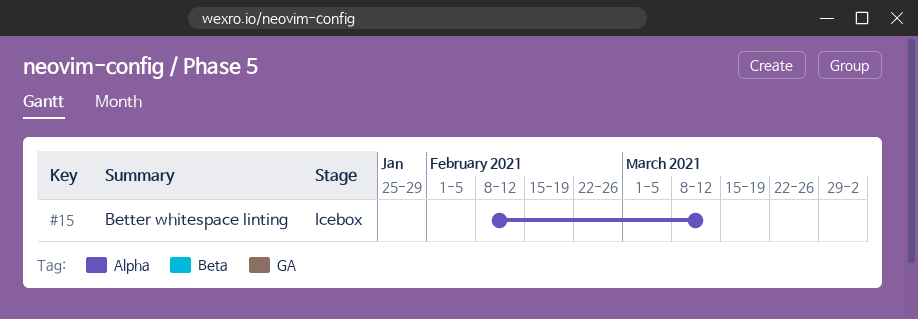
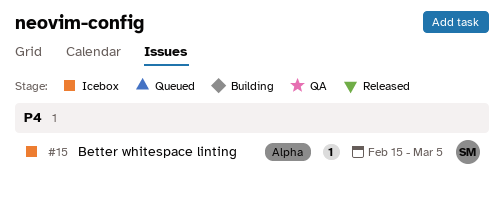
#15, start: Feb 8 -> Feb 15
#15, due: Mar 12 -> Mar 5

